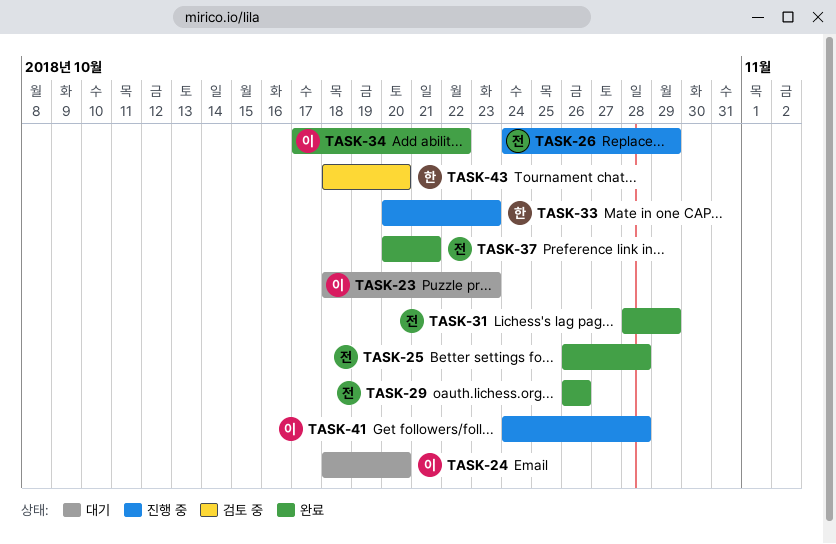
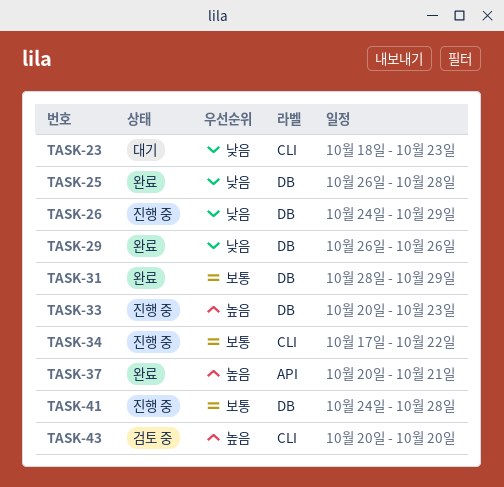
TASK-24: present -> none
TASK-34, status: 완료 -> 진행 중
TASK-43, start: Oct 18 -> Oct 20

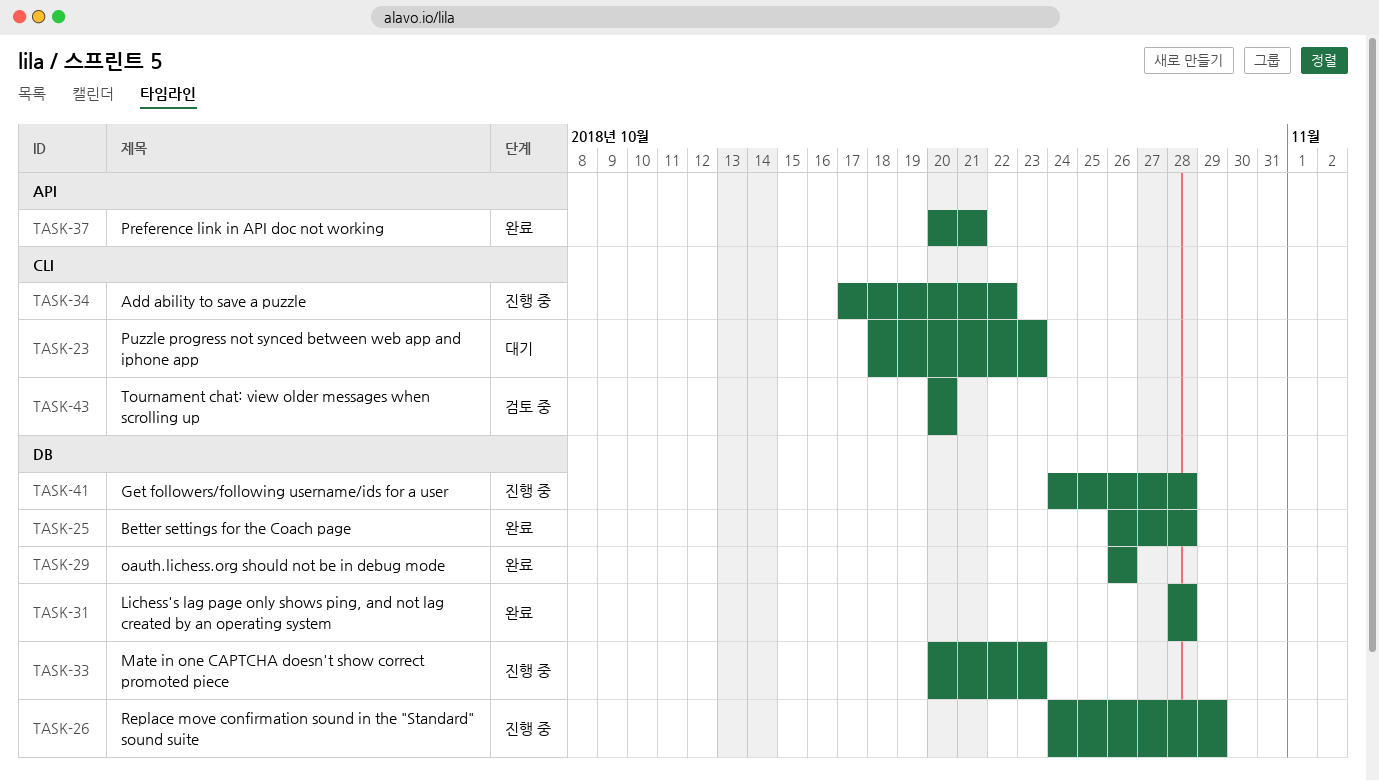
TASK-31, due: Oct 29 -> Oct 28

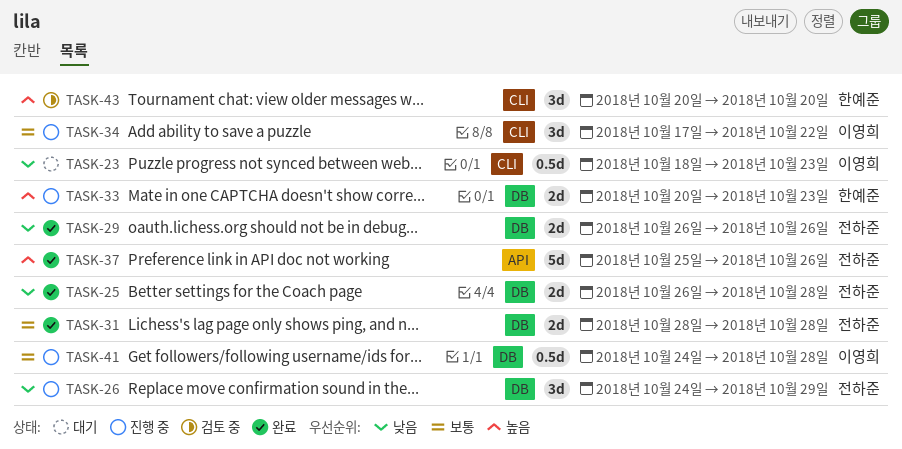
TASK-37, start: Oct 20 -> Oct 25
TASK-37, due: Oct 21 -> Oct 26

